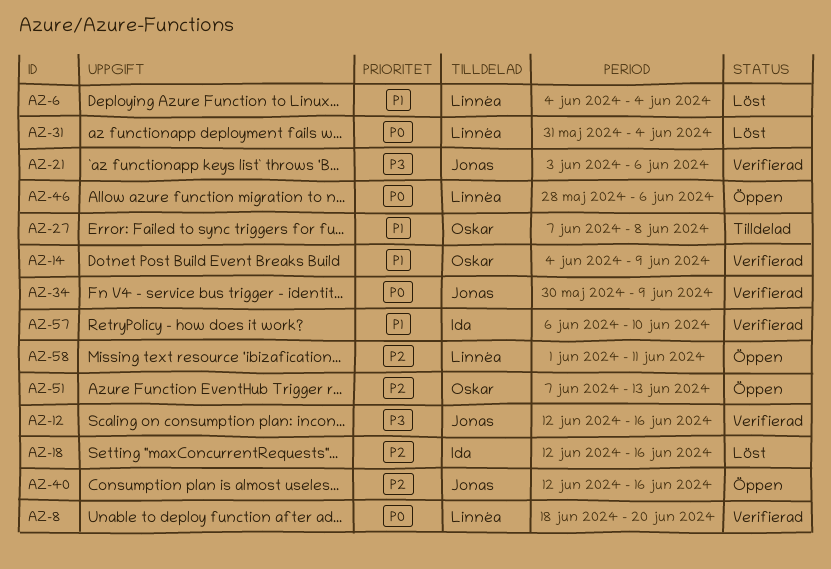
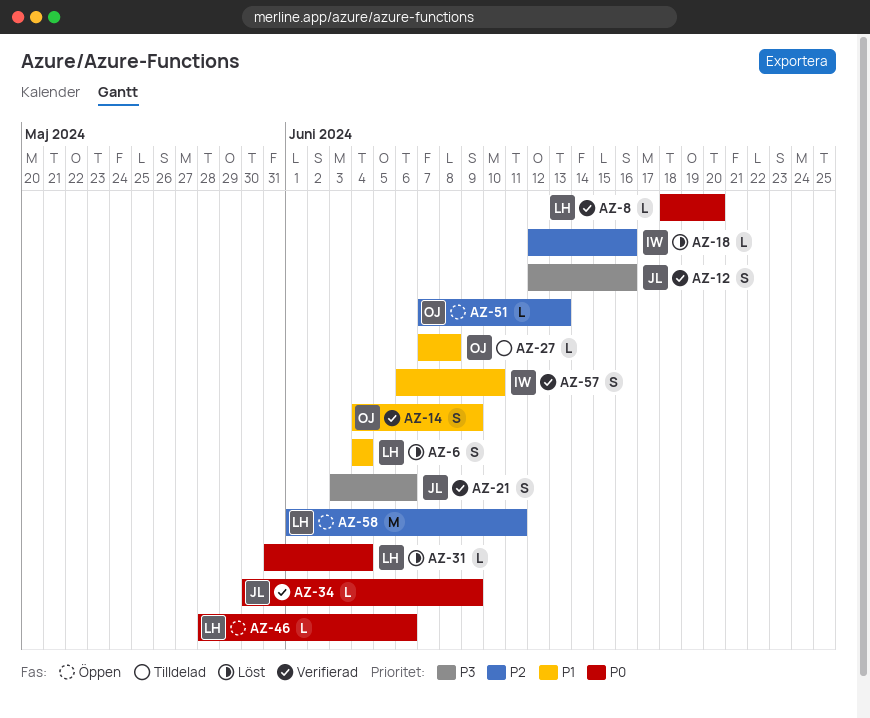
AZ-40: present -> none

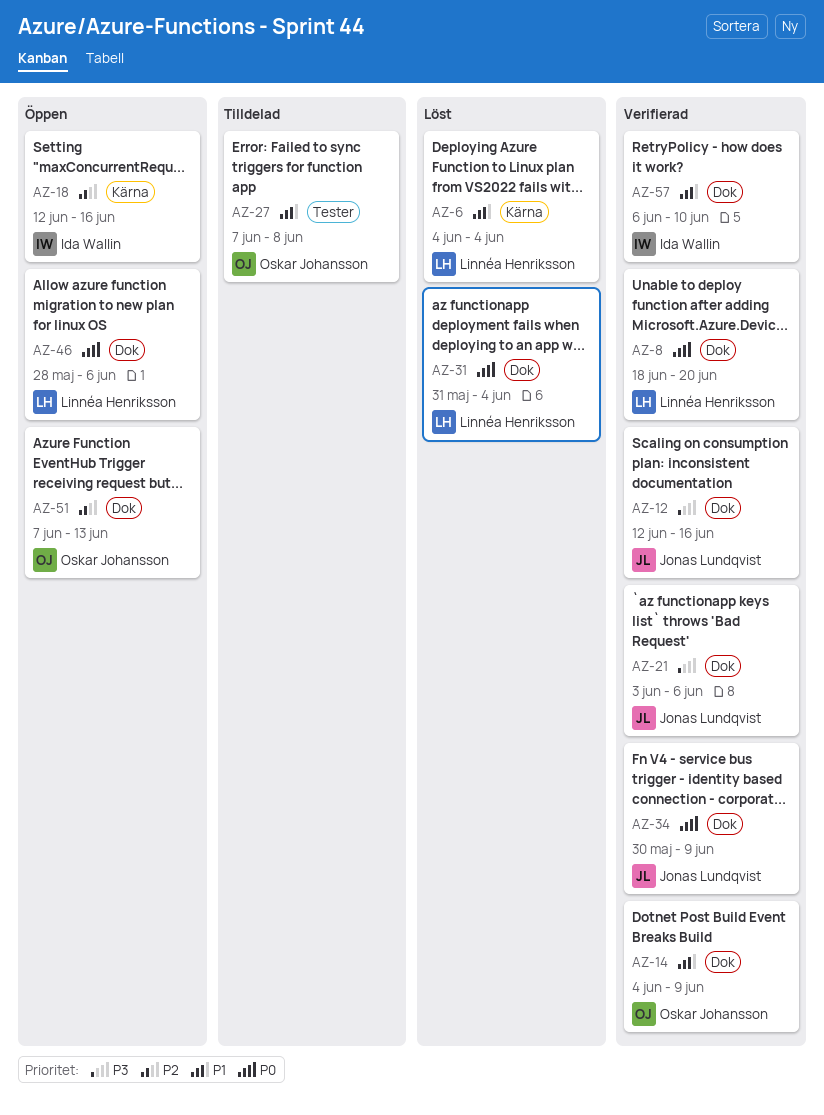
AZ-18, status: Löst -> Öppen
AZ-58: present -> none

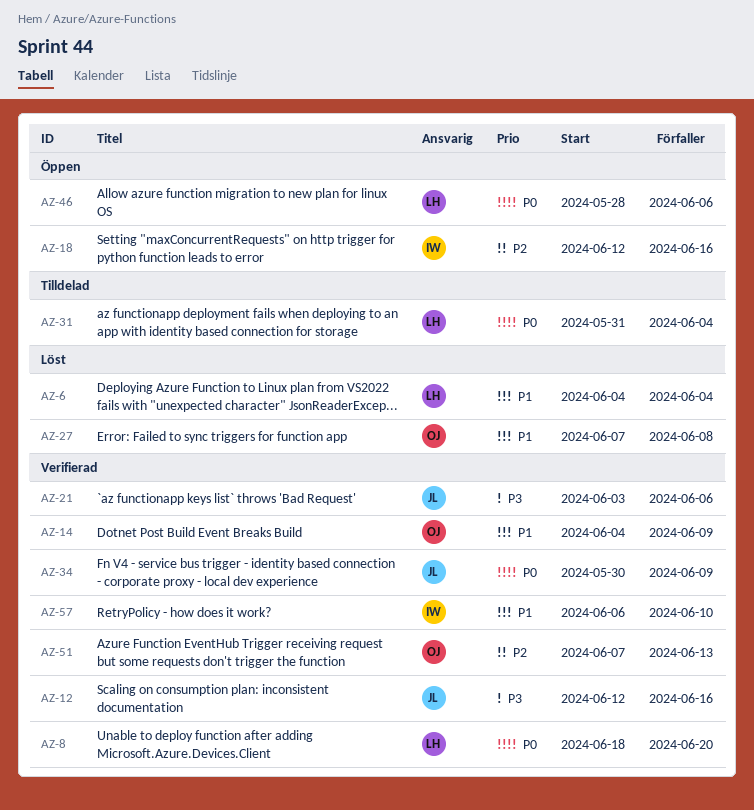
AZ-27, status: Tilldelad -> Löst
AZ-31, status: Löst -> Tilldelad
AZ-51, status: Öppen -> Verifierad

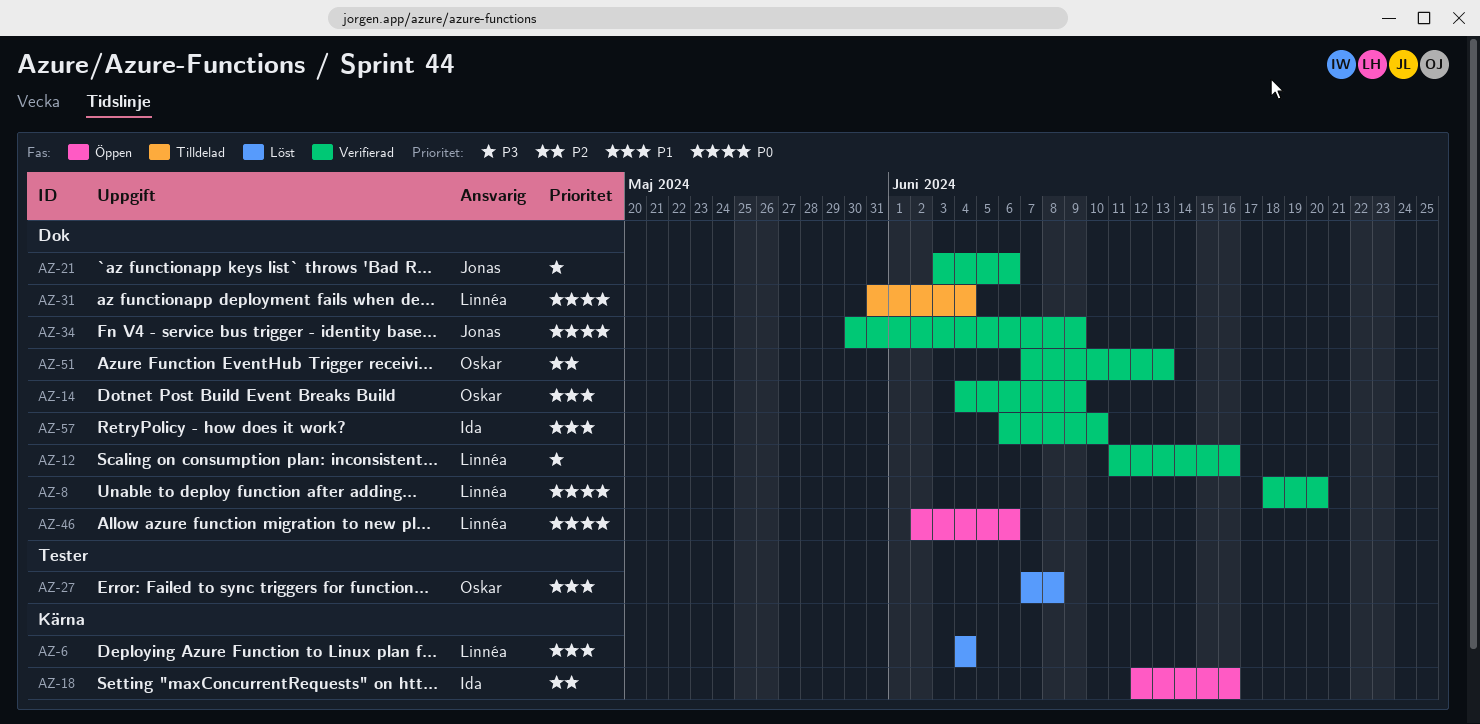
AZ-12, owner: Jonas -> Linnéa
AZ-12, start: Jun 12 -> Jun 11
AZ-46, start: May 28 -> Jun 2

